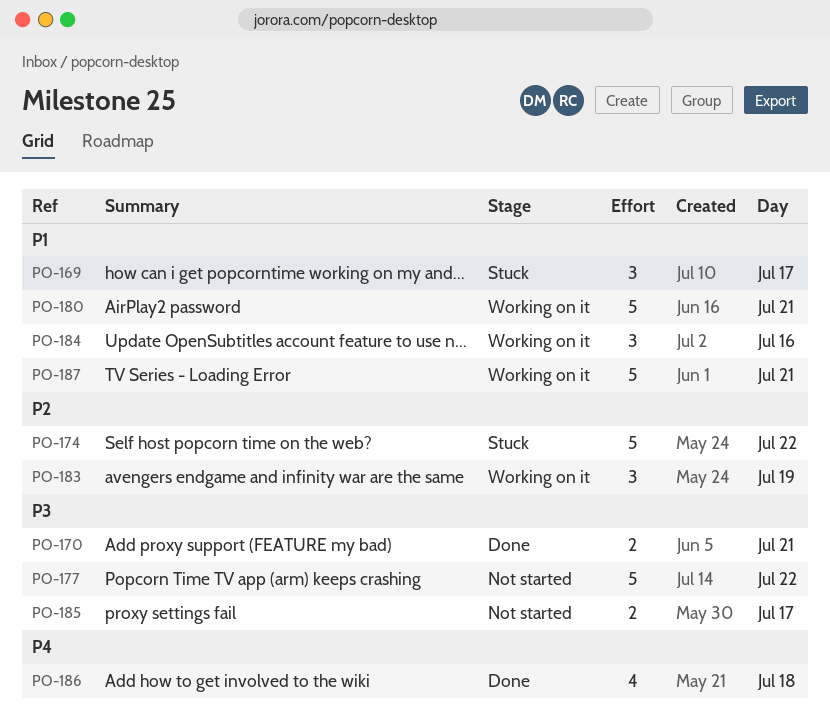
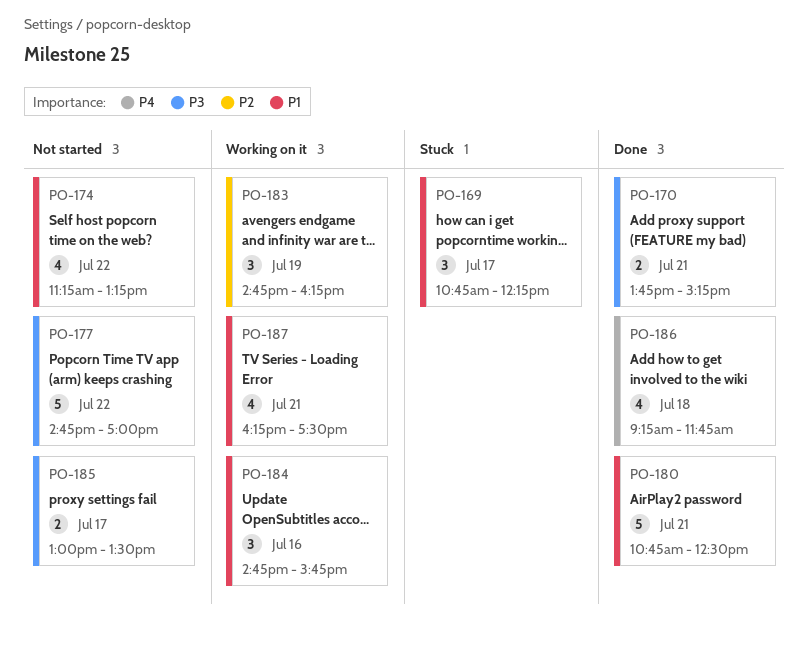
PO-174, status: Stuck -> Not started
PO-174, priority: P2 -> P1
PO-174, estimate: 5 -> 4
PO-180, status: Working on it -> Done
PO-187, estimate: 5 -> 4

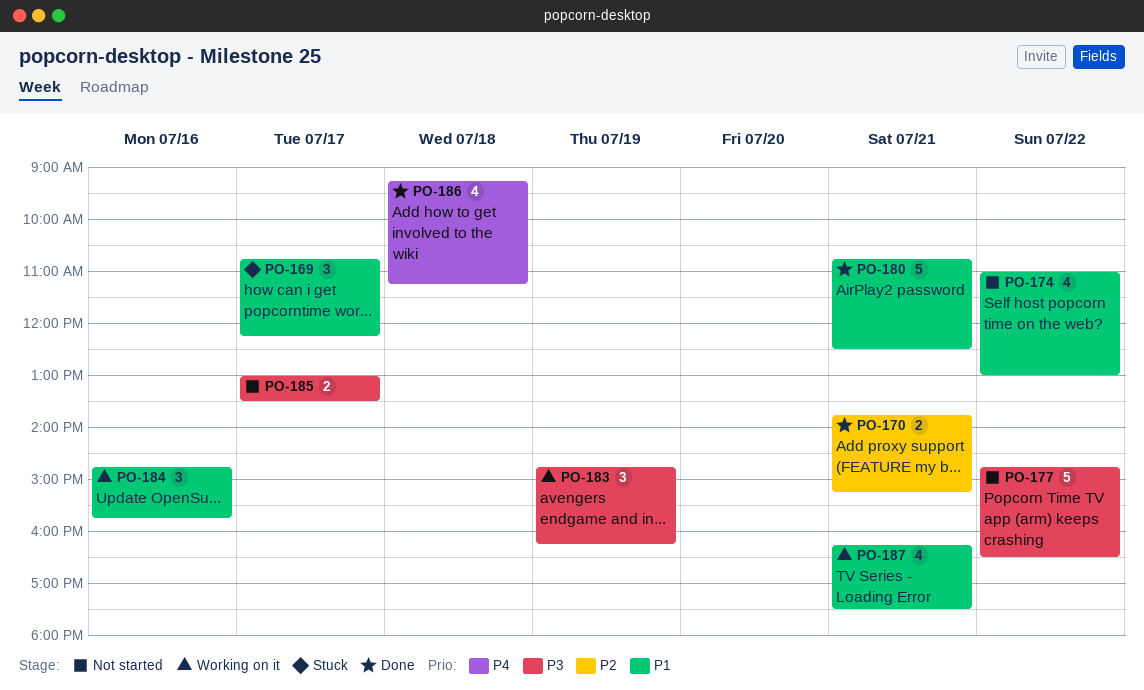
PO-170, priority: P3 -> P2
PO-174, begins: 11:15 -> 11:00
PO-174, ends: 13:15 -> 13:00
PO-177, ends: 17:00 -> 16:30
PO-183, priority: P2 -> P3
PO-186, ends: 11:45 -> 11:15

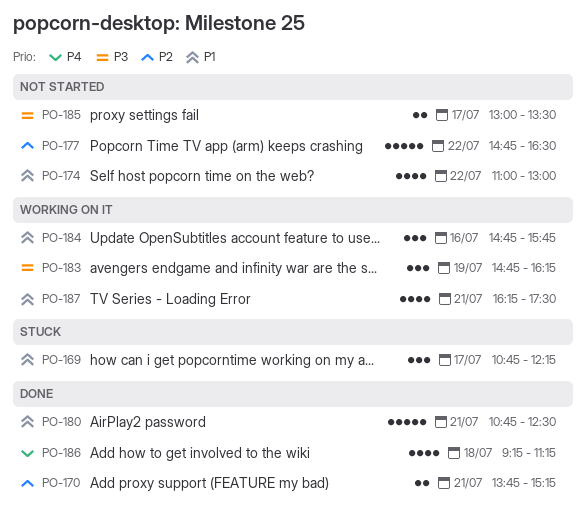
PO-177, priority: P3 -> P2

